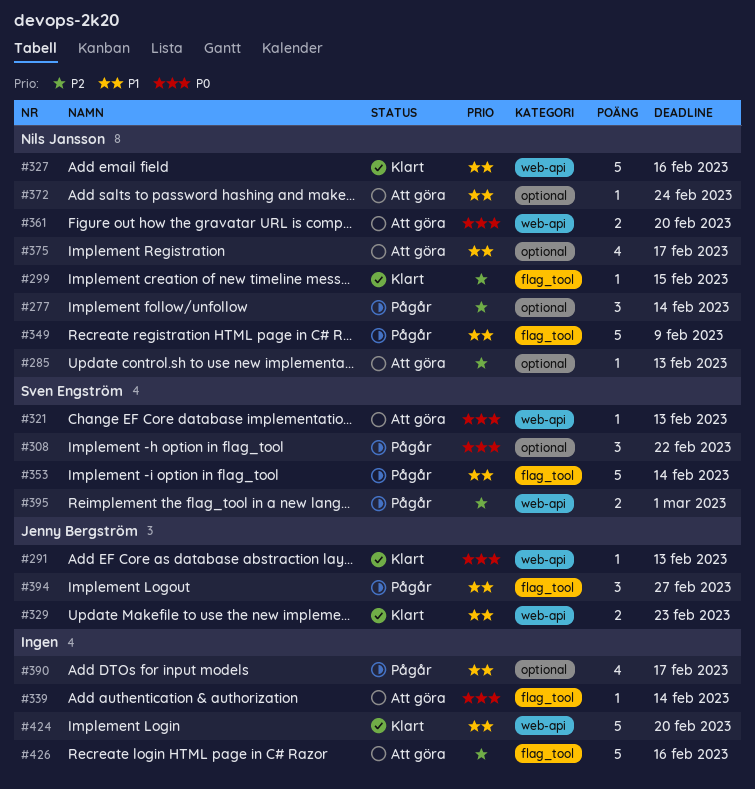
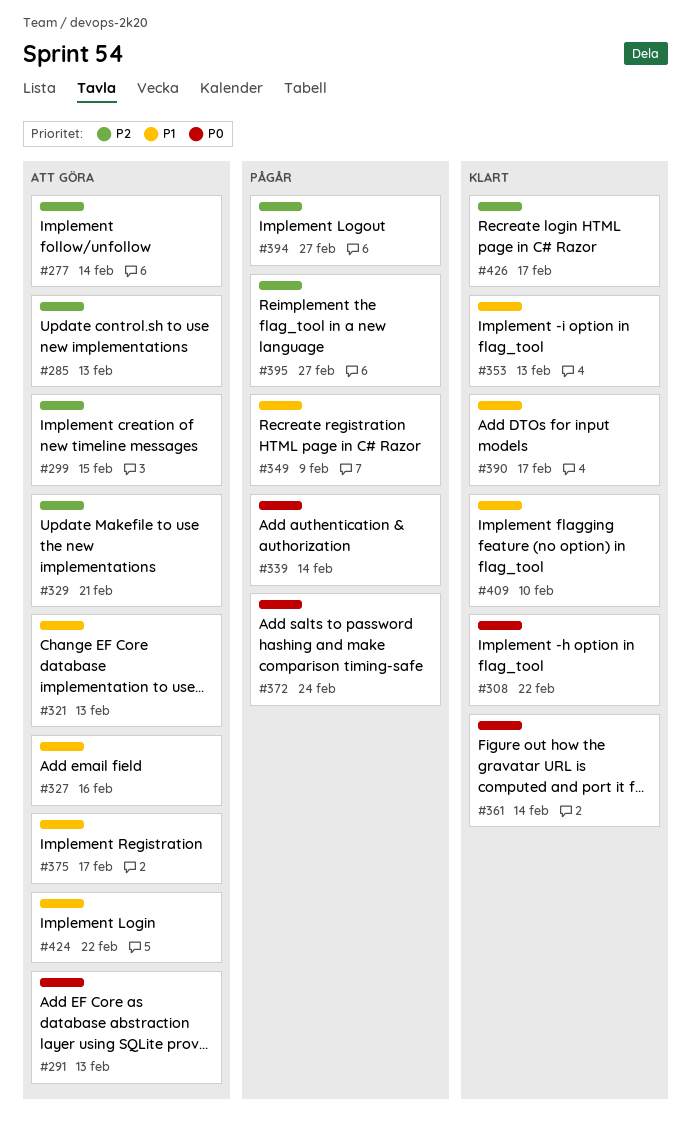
#277, status: Pågår -> Att göra
#291, status: Klart -> Att göra
#299, status: Klart -> Att göra
#308, status: Pågår -> Klart
#321, priority: P0 -> P1
#327, status: Klart -> Att göra
#329, status: Klart -> Att göra
#329, priority: P1 -> P2
#329, due: Feb 23 -> Feb 21
#339, status: Att göra -> Pågår
#353, status: Pågår -> Klart
#353, due: Feb 14 -> Feb 13
#361, status: Att göra -> Klart
#361, due: Feb 20 -> Feb 14
#372, status: Att göra -> Pågår
#372, priority: P1 -> P0
#390, status: Pågår -> Klart
#394, priority: P1 -> P2
#395, due: Mar 1 -> Feb 27
#409: none -> present
#424, status: Klart -> Att göra
#424, due: Feb 20 -> Feb 22
#426, status: Att göra -> Klart
#426, due: Feb 16 -> Feb 17

